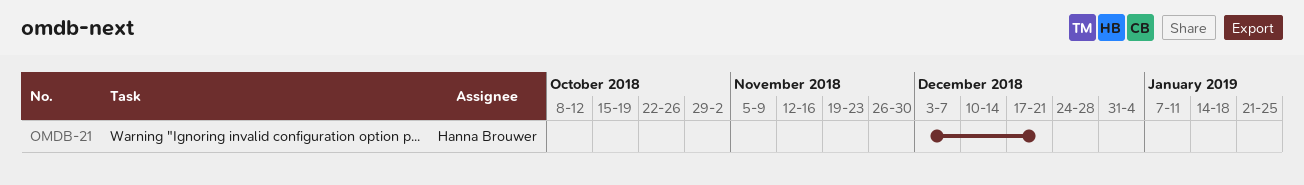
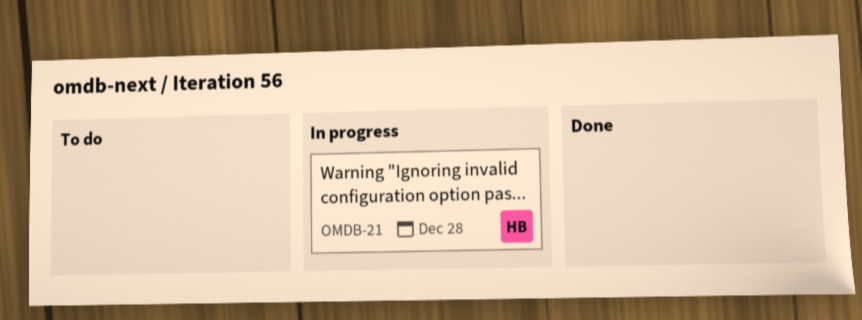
OMDB-21, due: Dec 21 -> Dec 28

